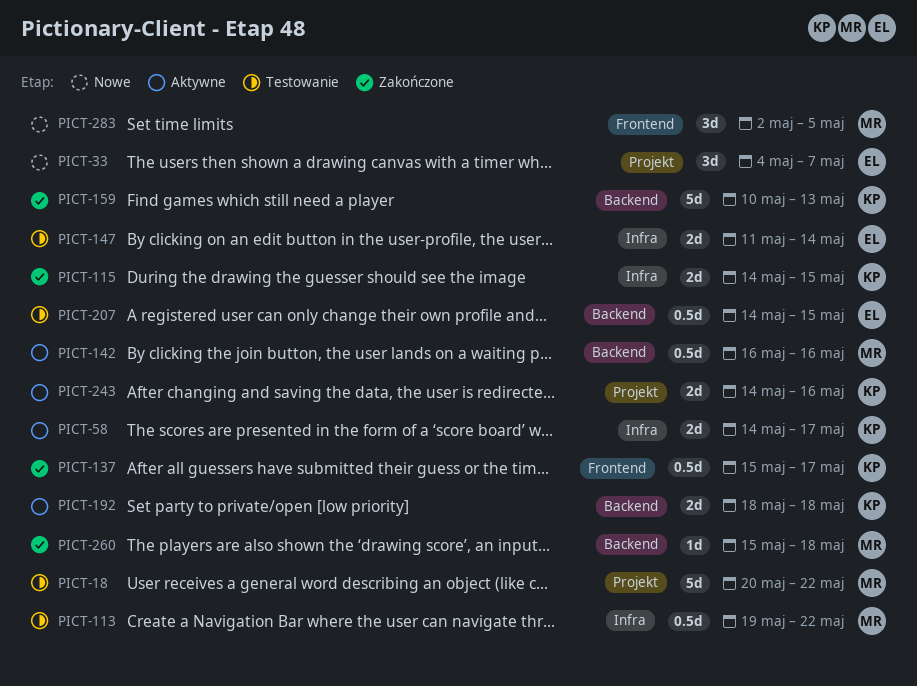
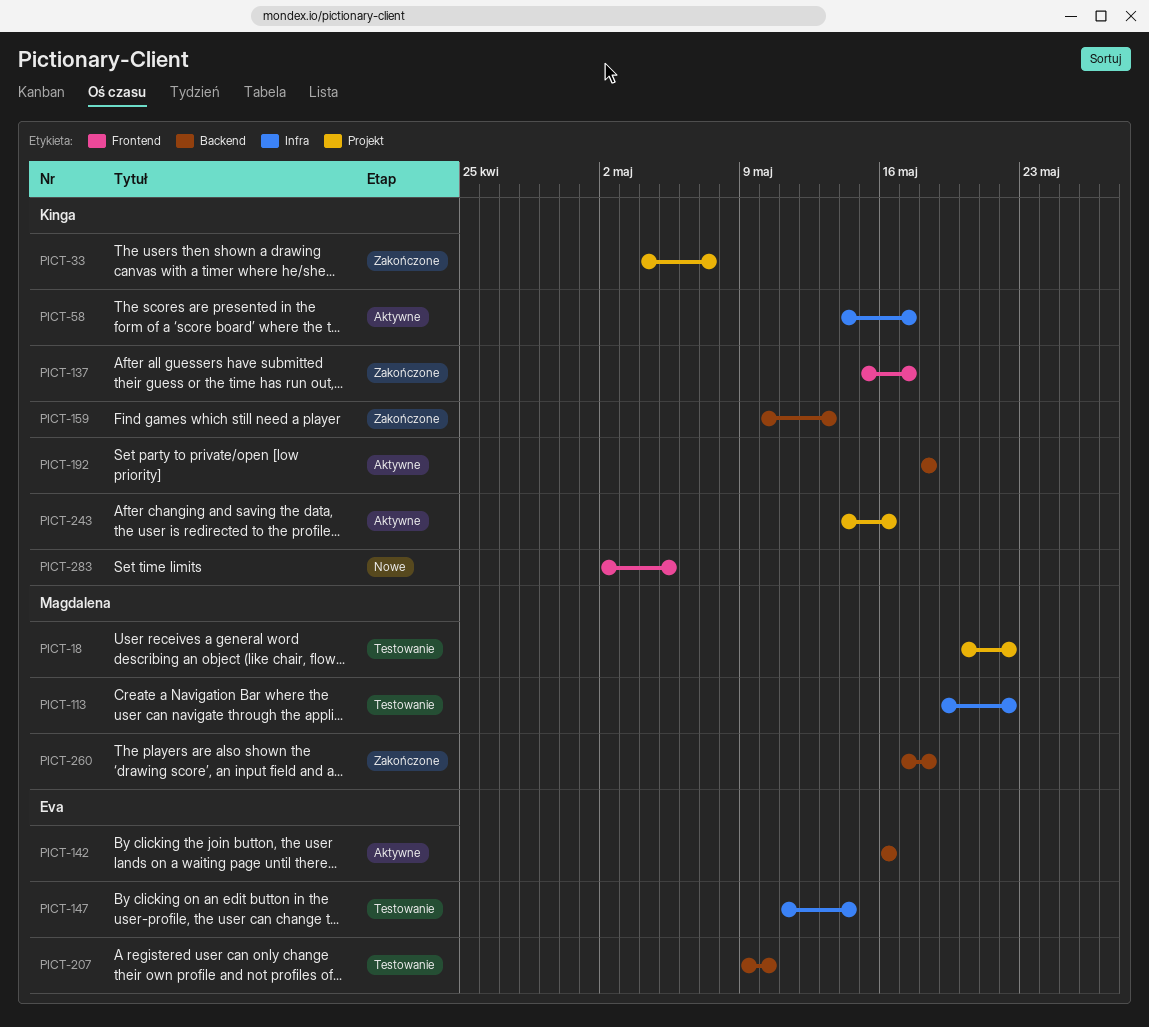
PICT-33, status: Nowe -> Zakończone
PICT-33, owner: Eva -> Kinga
PICT-115: present -> none
PICT-142, owner: Magdalena -> Eva
PICT-207, start: May 14 -> May 9
PICT-207, due: May 15 -> May 10
PICT-260, start: May 15 -> May 17
PICT-283, owner: Magdalena -> Kinga

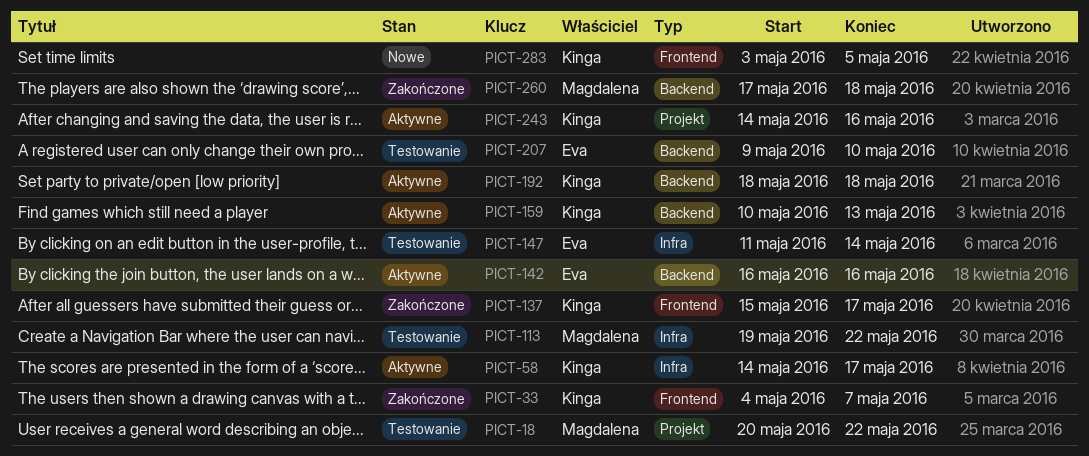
PICT-33, label: Projekt -> Frontend
PICT-159, status: Zakończone -> Aktywne
PICT-283, start: May 2 -> May 3

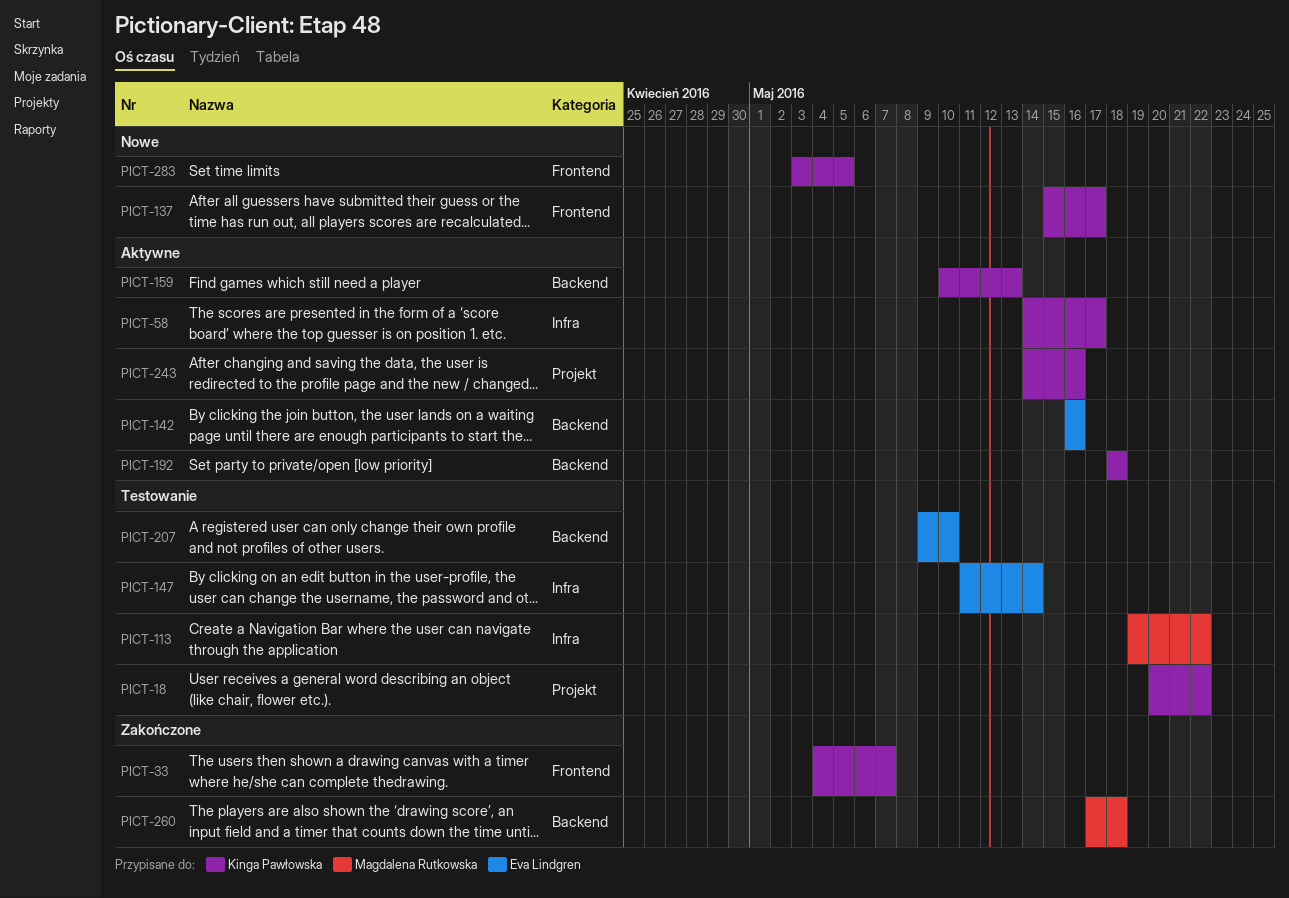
PICT-18, owner: Magdalena Rutkowska -> Kinga Pawłowska
PICT-137, status: Zakończone -> Nowe

